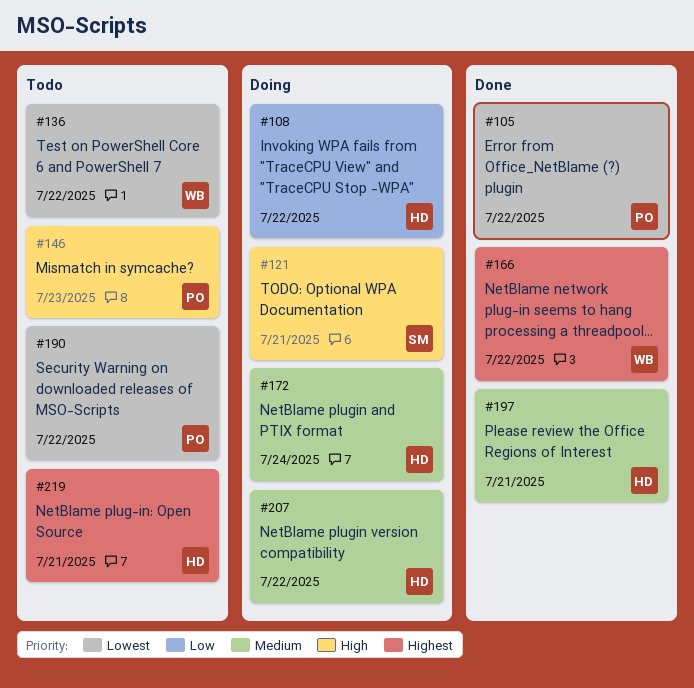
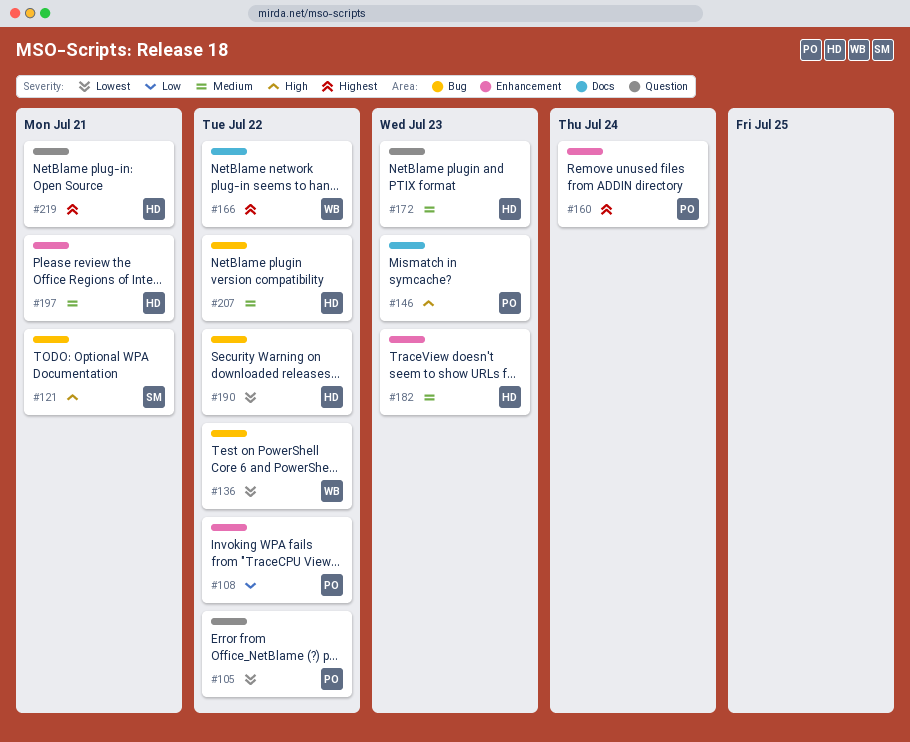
#108, owner: HD -> PO
#160: none -> present
#172, due: Jul 24 -> Jul 23
#182: none -> present
#190, owner: PO -> HD

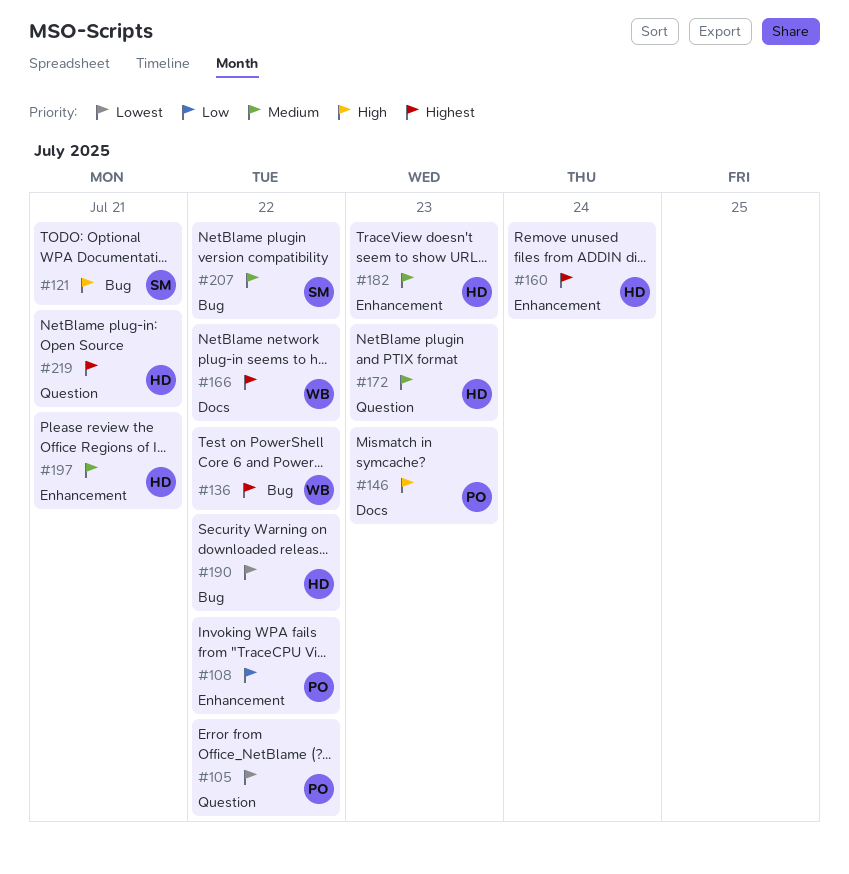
#136, priority: Lowest -> Highest
#160, owner: PO -> HD
#207, owner: HD -> SM

